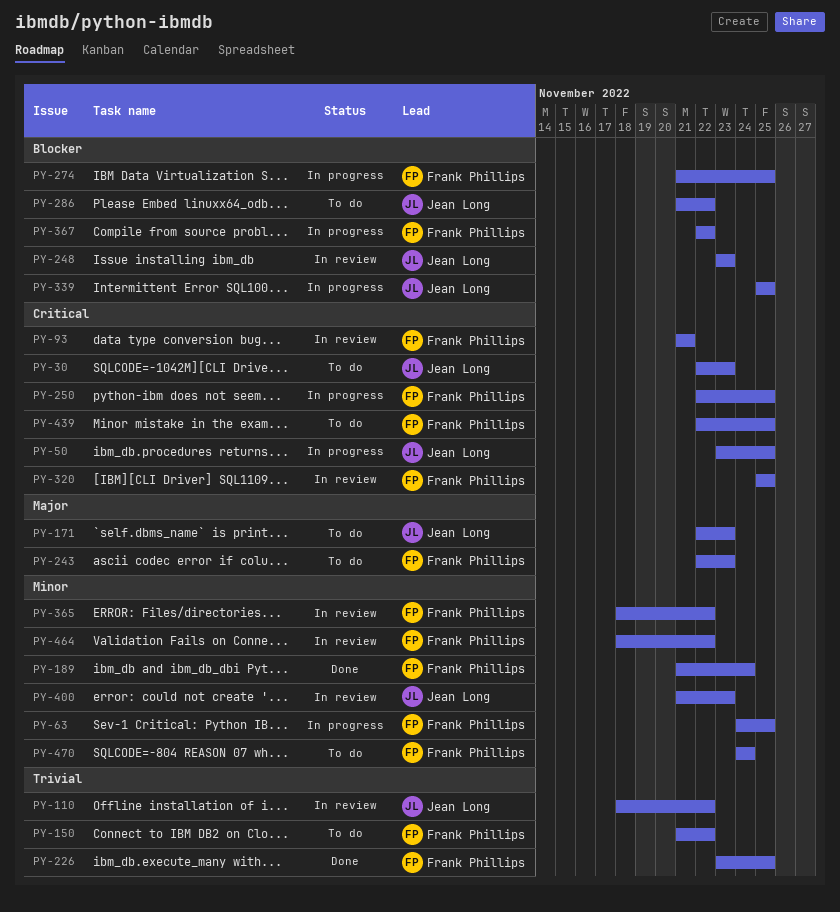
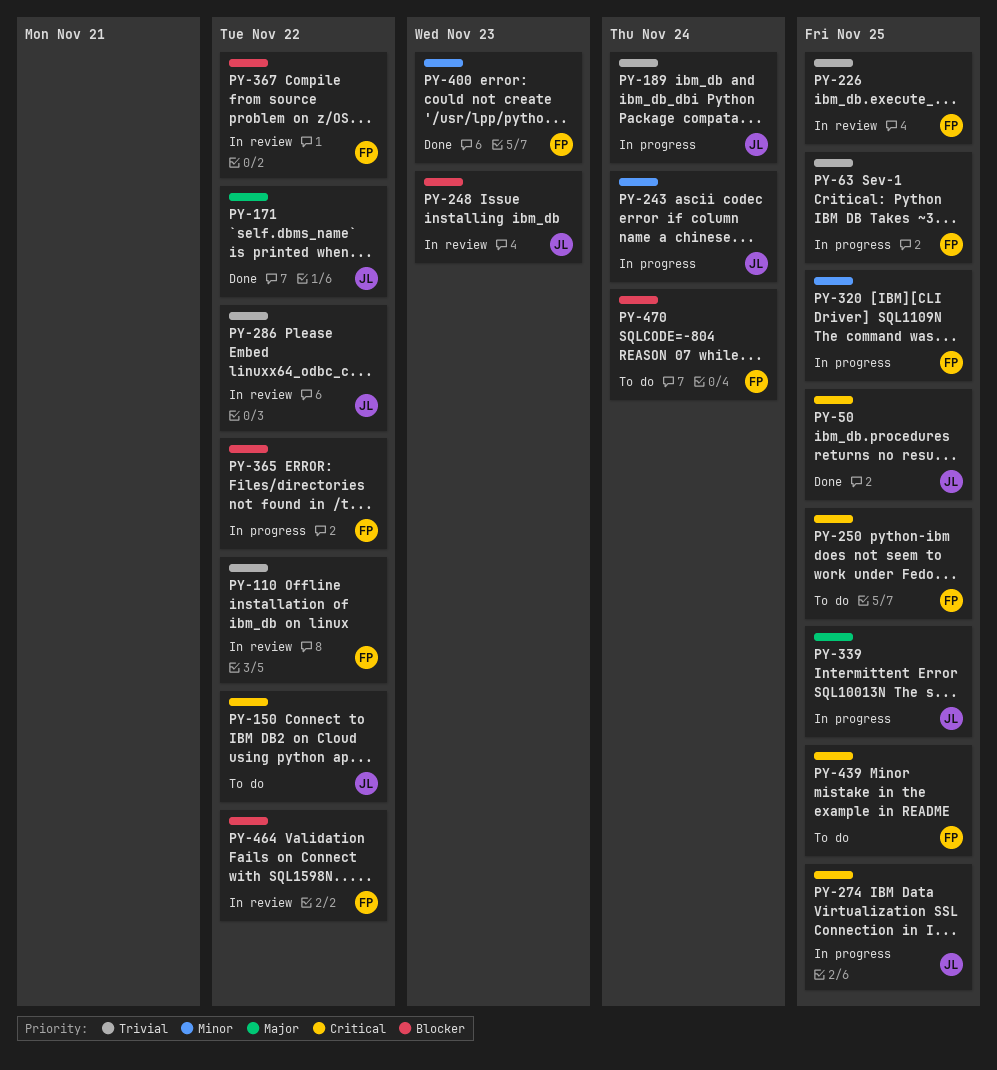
PY-30: present -> none
PY-50, status: In progress -> Done
PY-63, priority: Minor -> Trivial
PY-93: present -> none
PY-110, owner: Jean Long -> Frank Phillips
PY-150, owner: Frank Phillips -> Jean Long
PY-150, priority: Trivial -> Critical
PY-171, status: To do -> Done
PY-171, due: Nov 23 -> Nov 22
PY-189, status: Done -> In progress
PY-189, owner: Frank Phillips -> Jean Long
PY-189, priority: Minor -> Trivial
PY-226, status: Done -> In review
PY-243, status: To do -> In progress
PY-243, owner: Frank Phillips -> Jean Long
PY-243, priority: Major -> Minor
PY-243, due: Nov 23 -> Nov 24
PY-250, status: In progress -> To do
PY-274, owner: Frank Phillips -> Jean Long
PY-274, priority: Blocker -> Critical
PY-286, status: To do -> In review
PY-286, priority: Blocker -> Trivial
PY-320, status: In review -> In progress
PY-320, priority: Critical -> Minor
PY-339, priority: Blocker -> Major
PY-365, status: In review -> In progress
PY-365, priority: Minor -> Blocker
PY-367, status: In progress -> In review
PY-400, status: In review -> Done
PY-400, owner: Jean Long -> Frank Phillips
PY-464, priority: Minor -> Blocker
PY-470, priority: Minor -> Blocker

